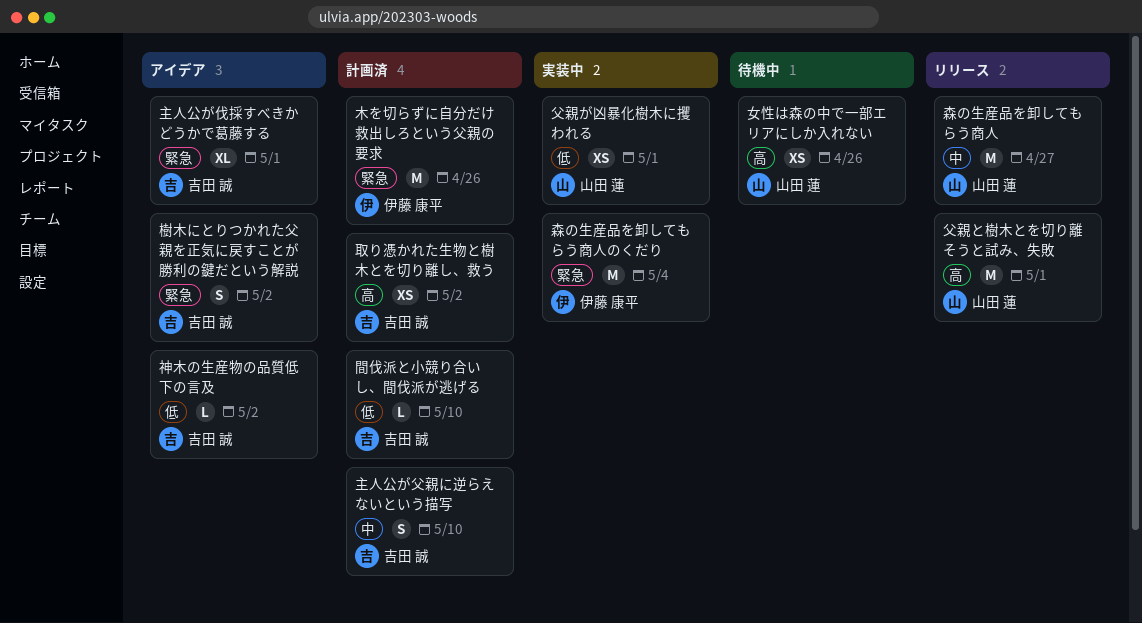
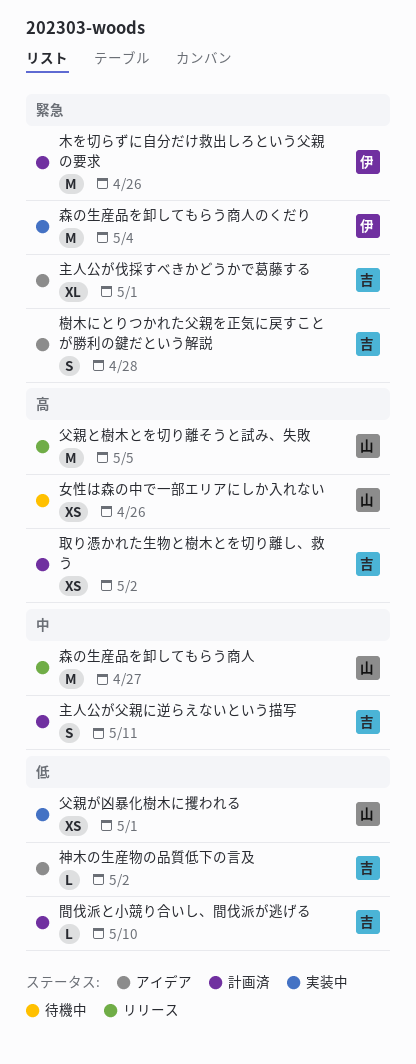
主人公が父親に逆らえないという描写, due: May 10 -> May 11
樹木にとりつかれた父親を正気に戻すことが勝利の鍵だという解説, due: May 2 -> Apr 28
父親と樹木とを切り離そうと試み、失敗, due: May 1 -> May 5

